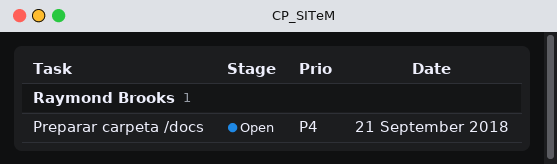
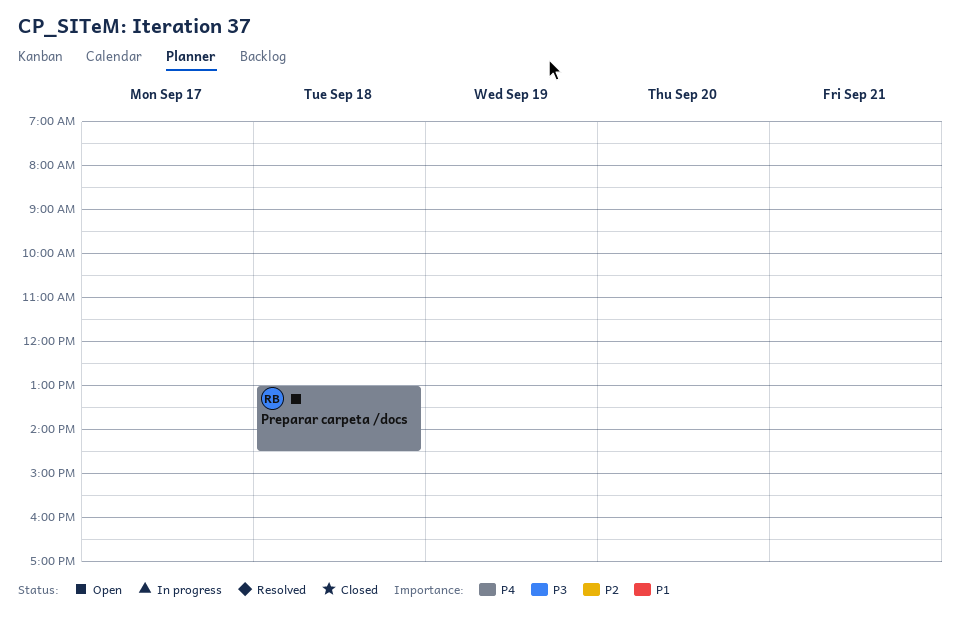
Preparar carpeta /docs, day: Sep 21 -> Sep 18

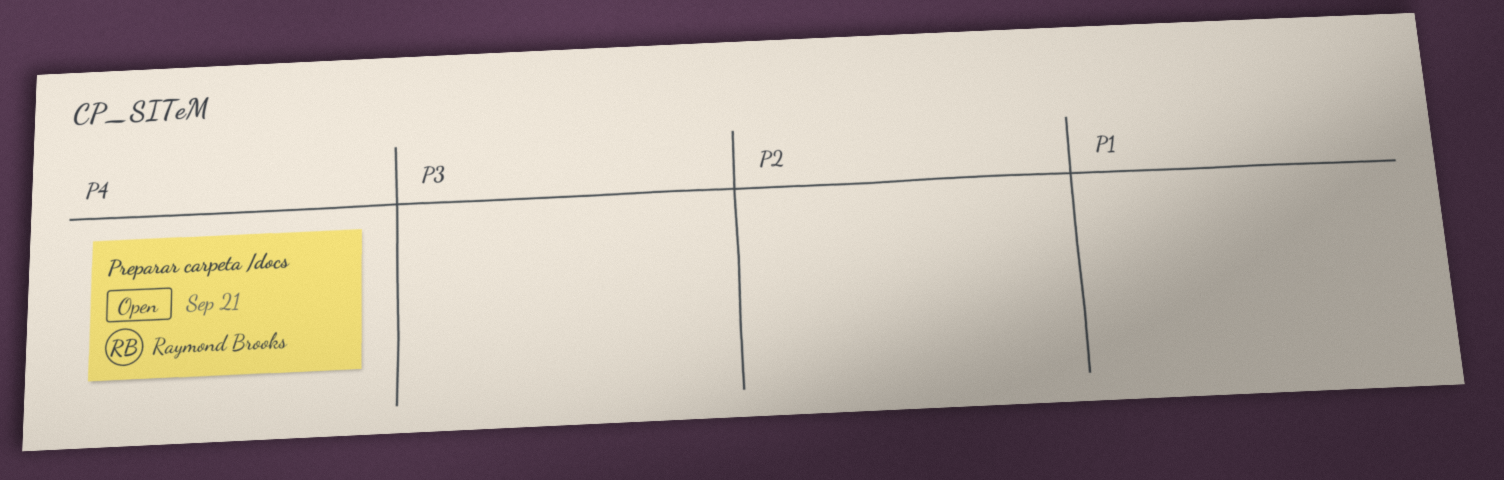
Preparar carpeta /docs, day: Sep 18 -> Sep 21

